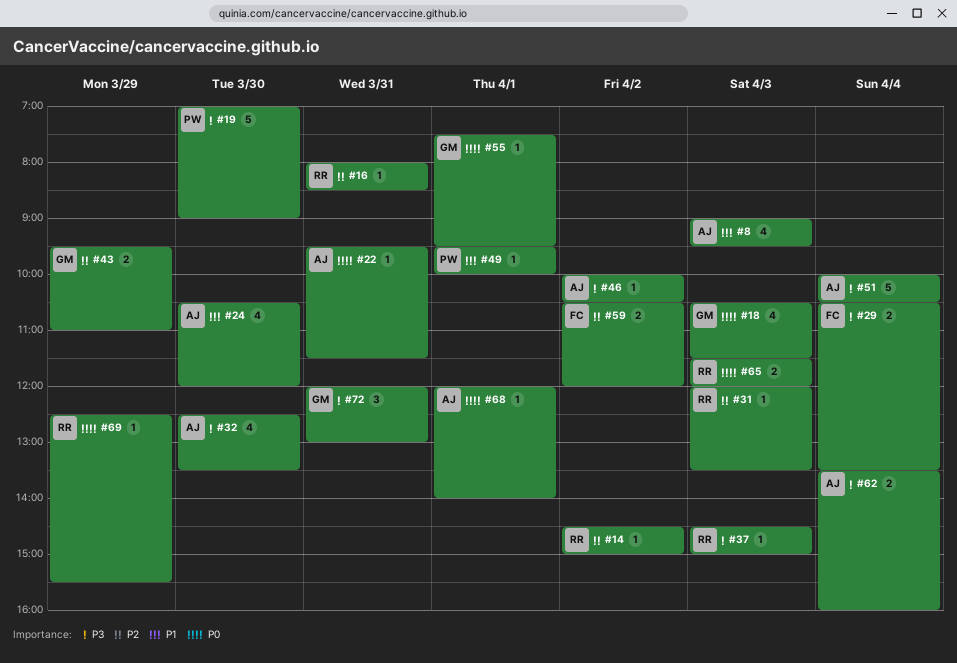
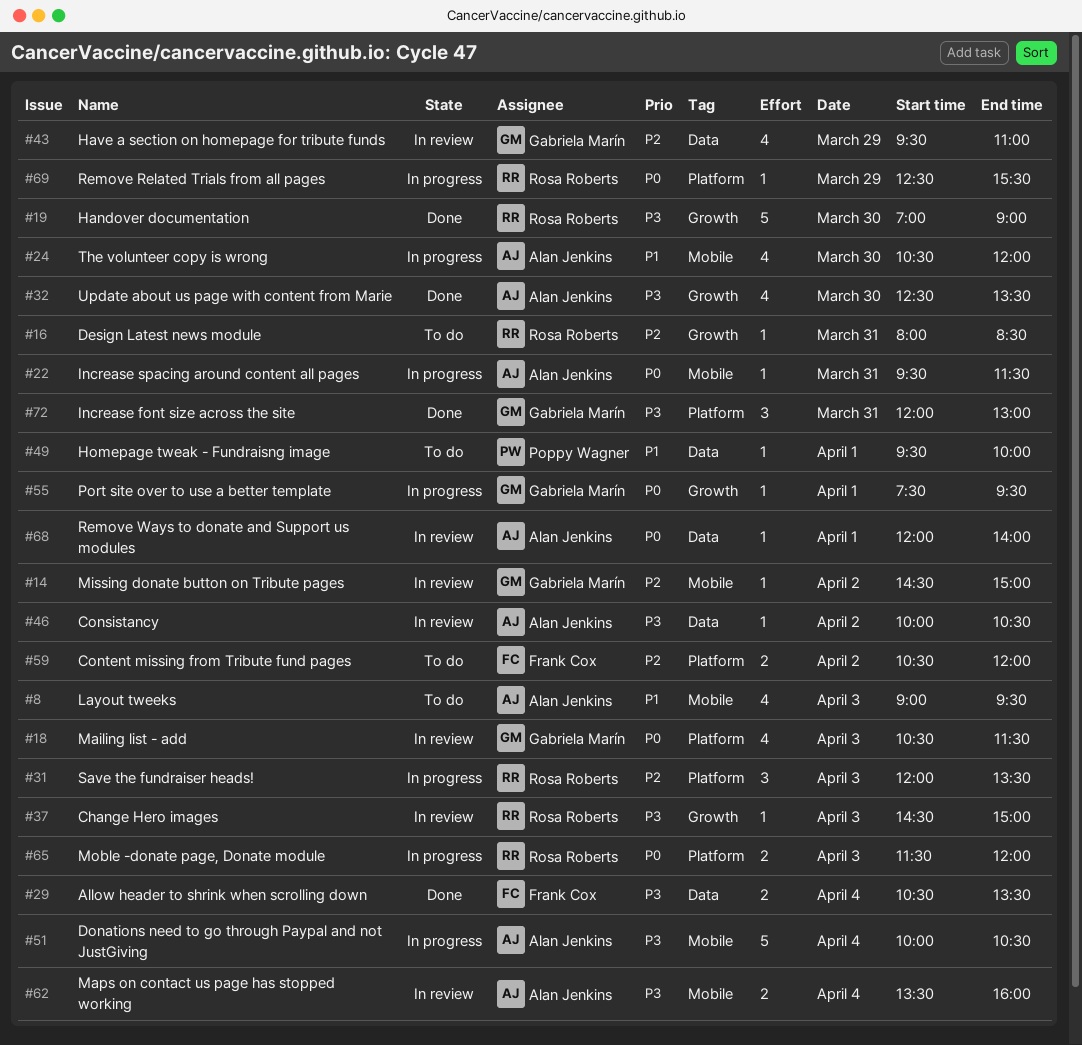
#14, owner: Rosa Roberts -> Gabriela Marín
#19, owner: Poppy Wagner -> Rosa Roberts
#31, estimate: 1 -> 3
#43, estimate: 2 -> 4

